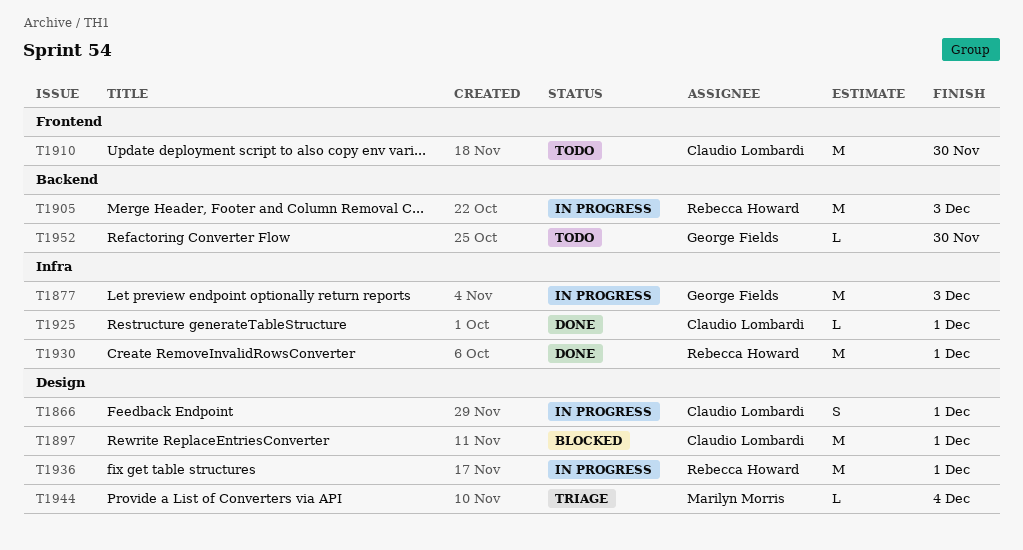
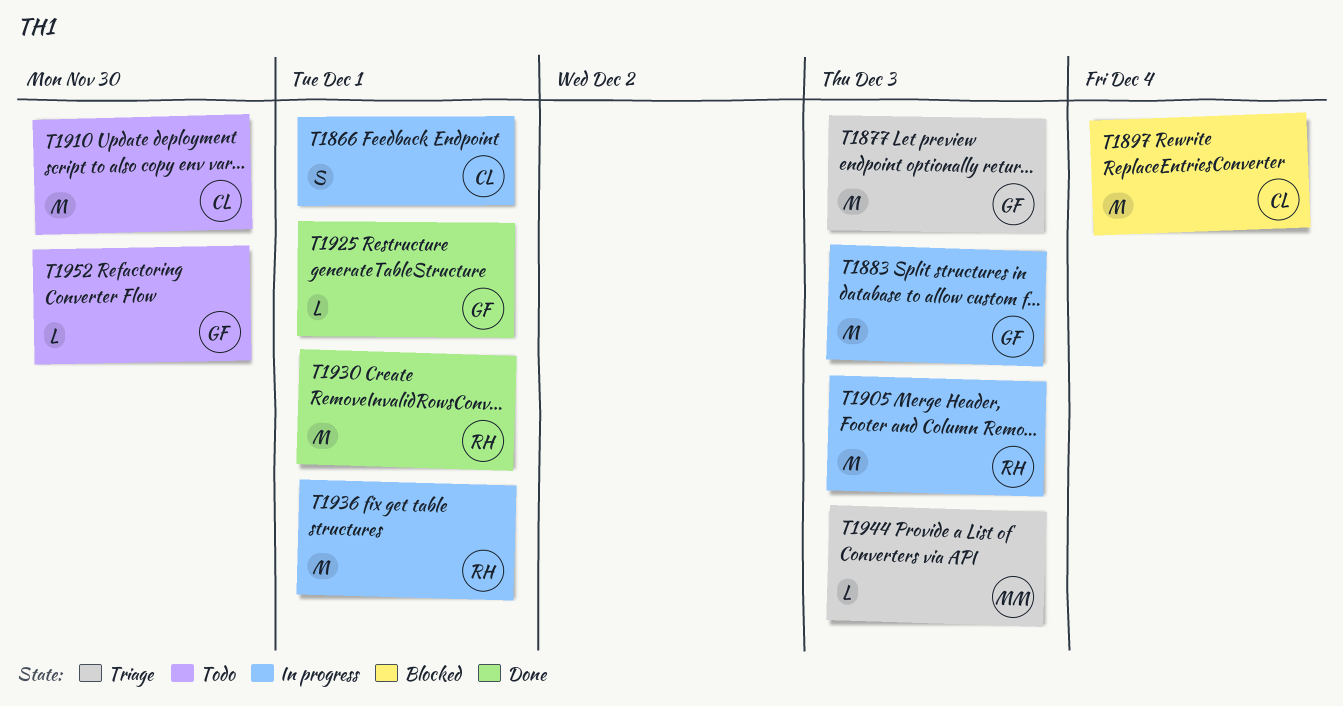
T1877, status: In progress -> Triage
T1883: none -> present
T1897, due: Dec 1 -> Dec 4
T1925, owner: Claudio Lombardi -> George Fields
T1944, due: Dec 4 -> Dec 3

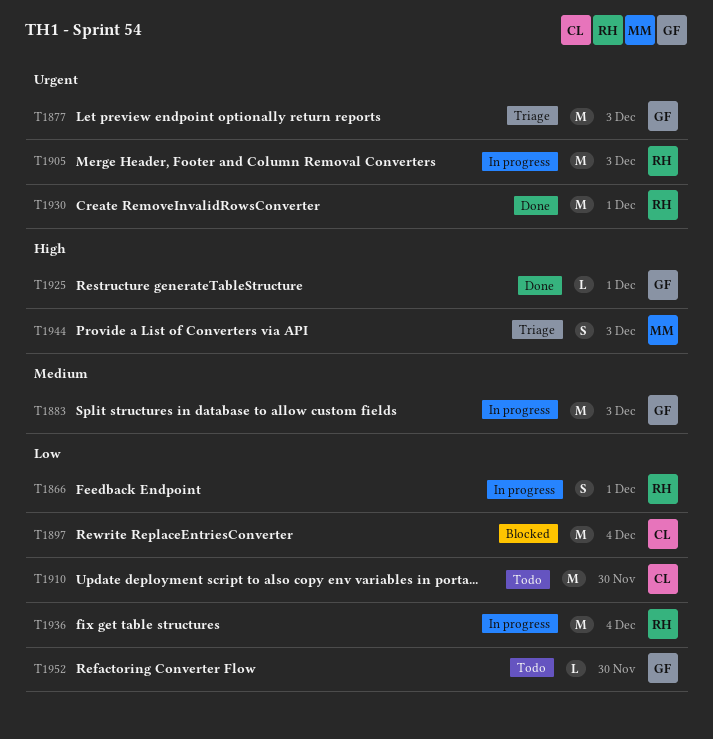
T1866, owner: CL -> RH
T1936, due: Dec 1 -> Dec 4
T1944, estimate: L -> S

